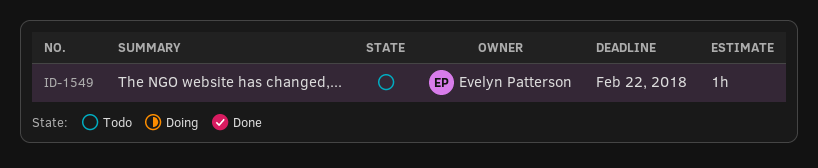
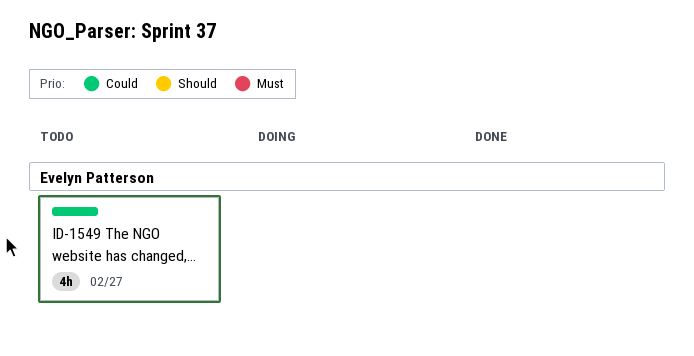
ID-1549, estimate: 1h -> 4h
ID-1549, due: Feb 22 -> Feb 27

